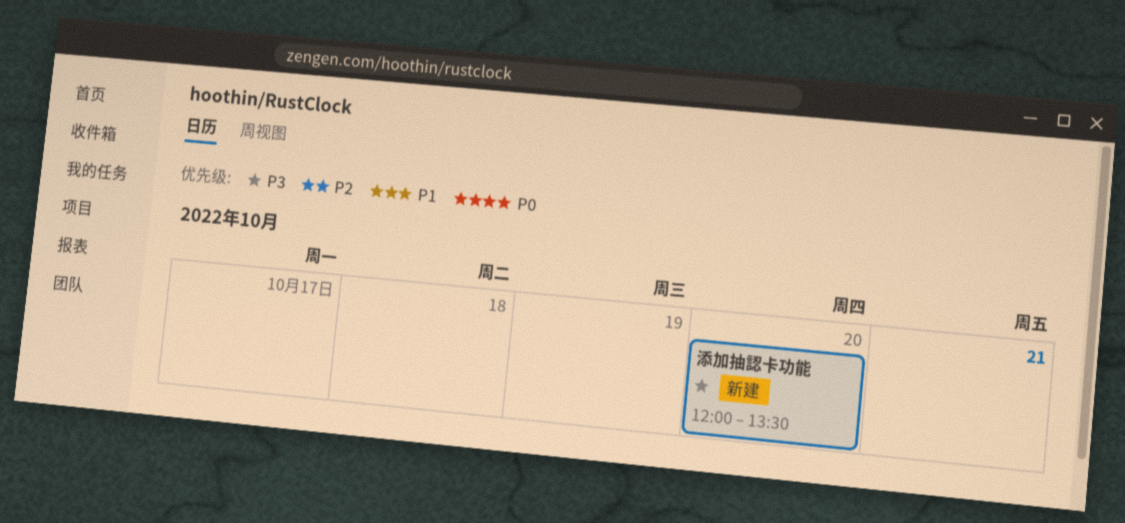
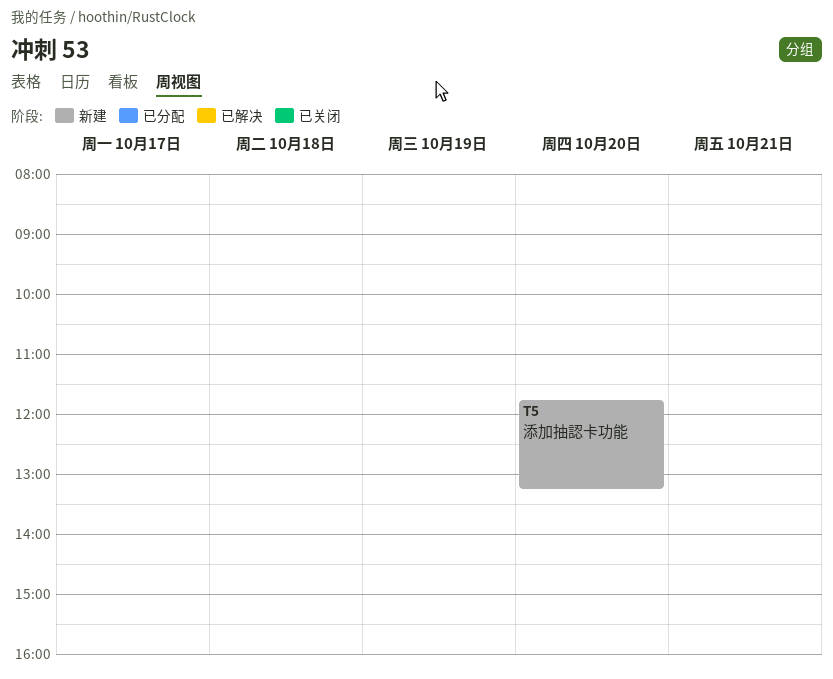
添加抽認卡功能, begins: 12:00 -> 11:45
添加抽認卡功能, ends: 13:30 -> 13:15

